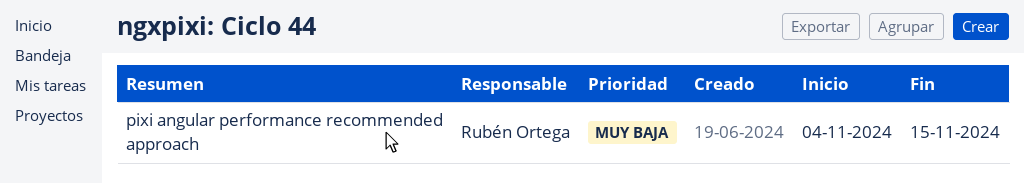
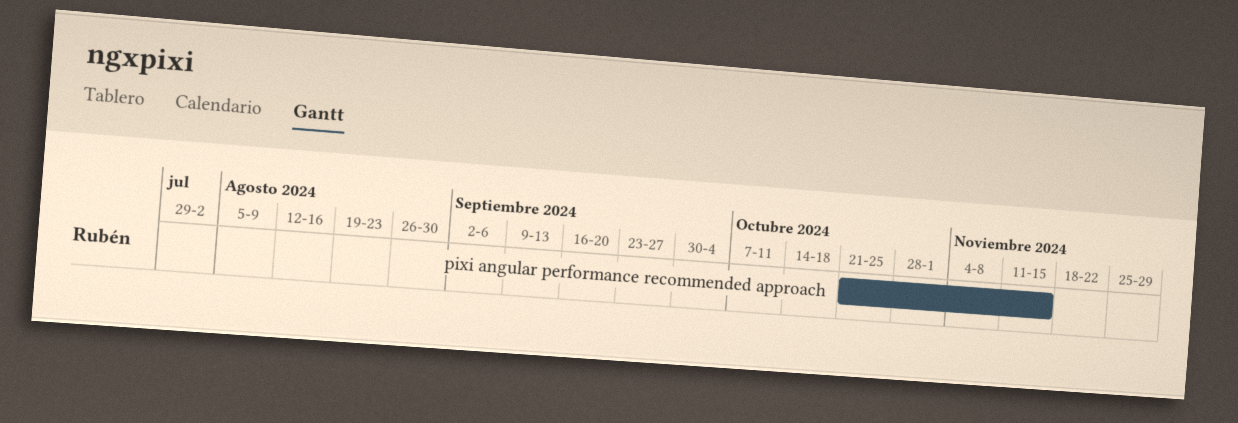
pixi angular performance recommended approach, start: Nov 4 -> Oct 21

